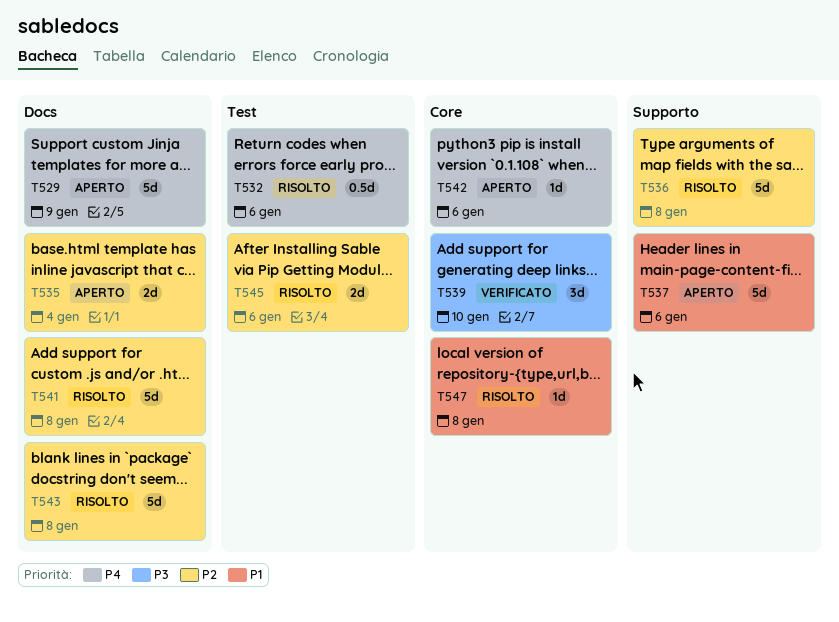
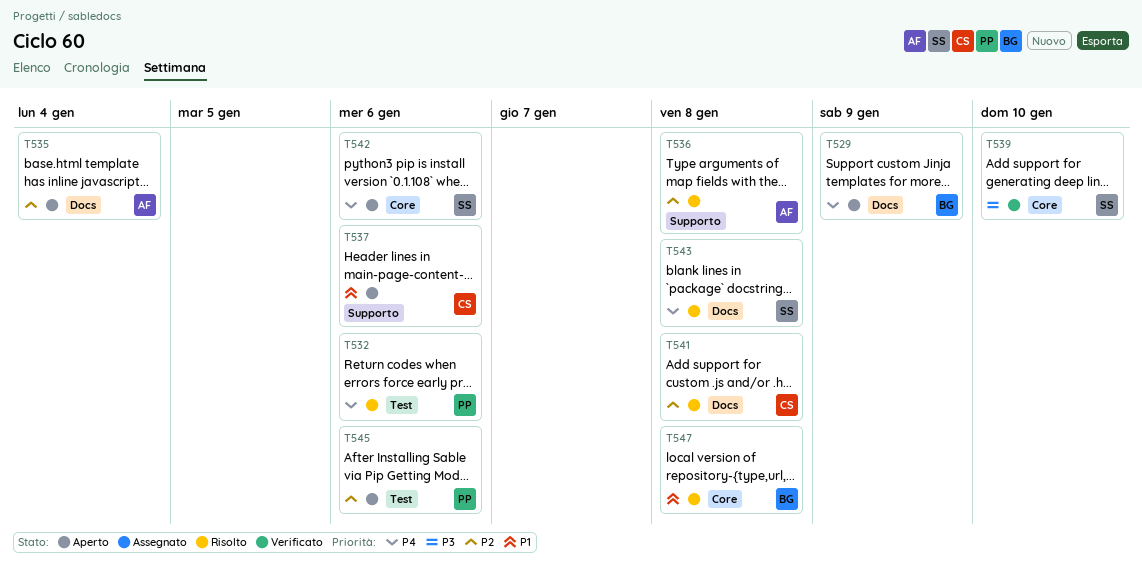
T543, priority: P2 -> P4
T545, status: Risolto -> Aperto

